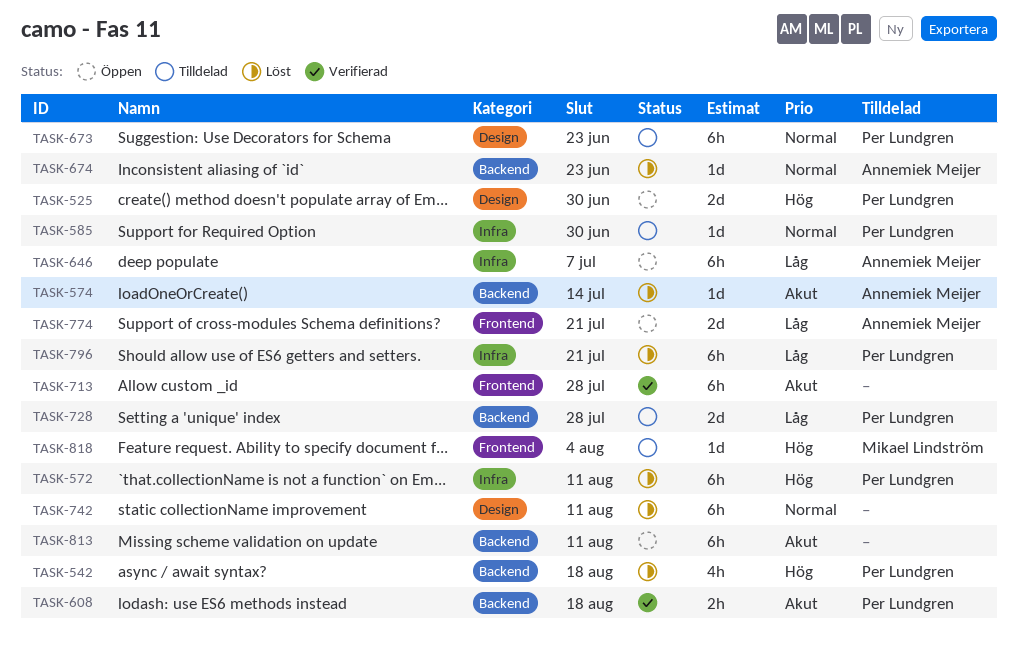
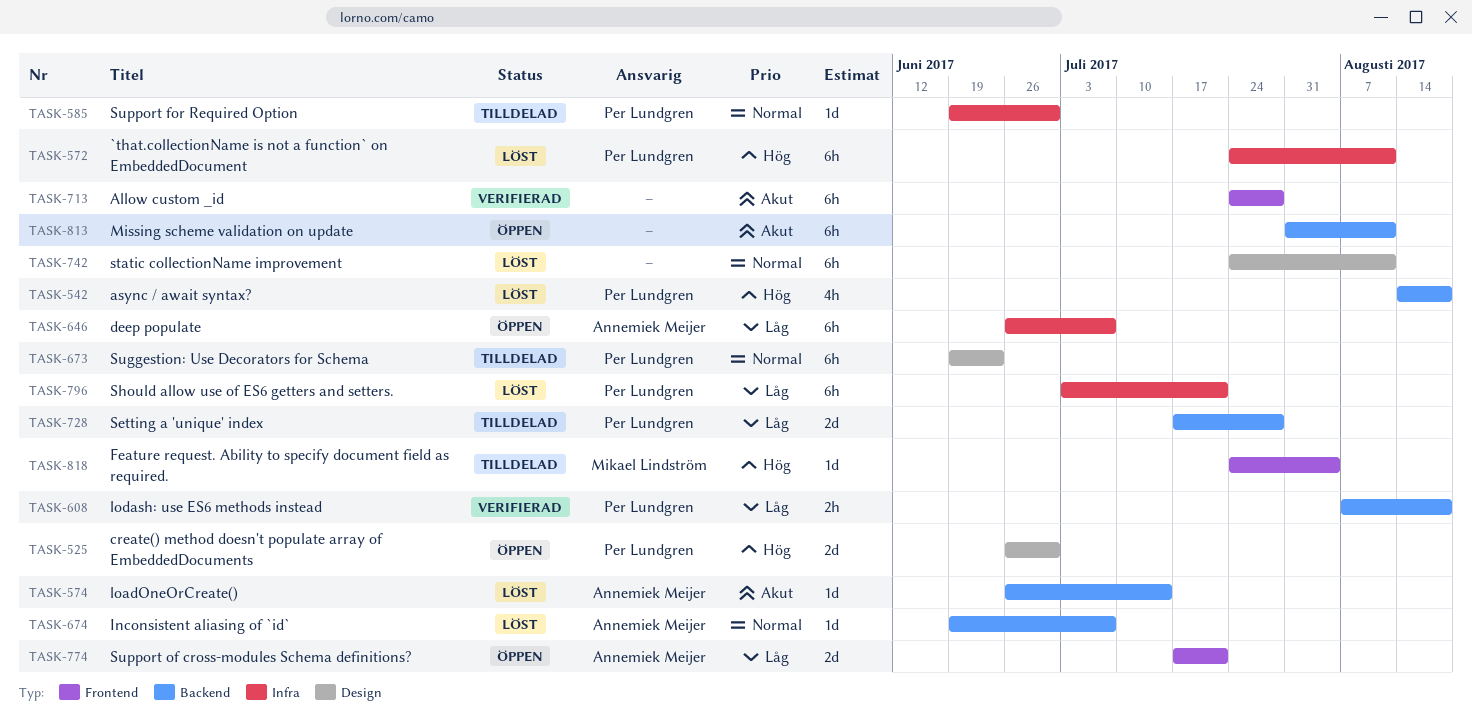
TASK-608, priority: Akut -> Låg
TASK-674, due: Jun 23 -> Jul 7

